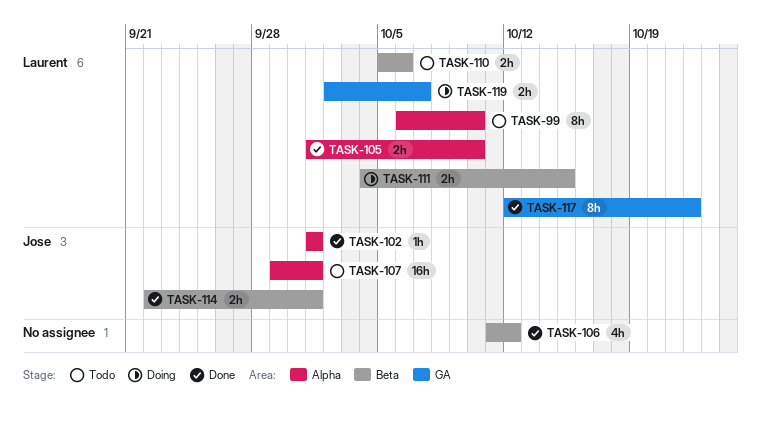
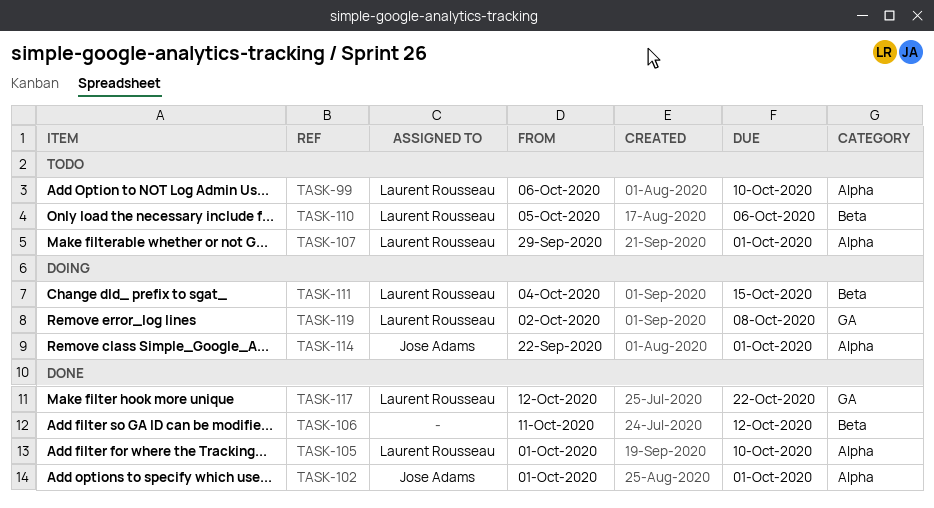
TASK-107, owner: Jose Adams -> Laurent Rousseau
TASK-114, status: Done -> Doing
TASK-114, label: Beta -> Alpha
TASK-119, due: Oct 7 -> Oct 8

